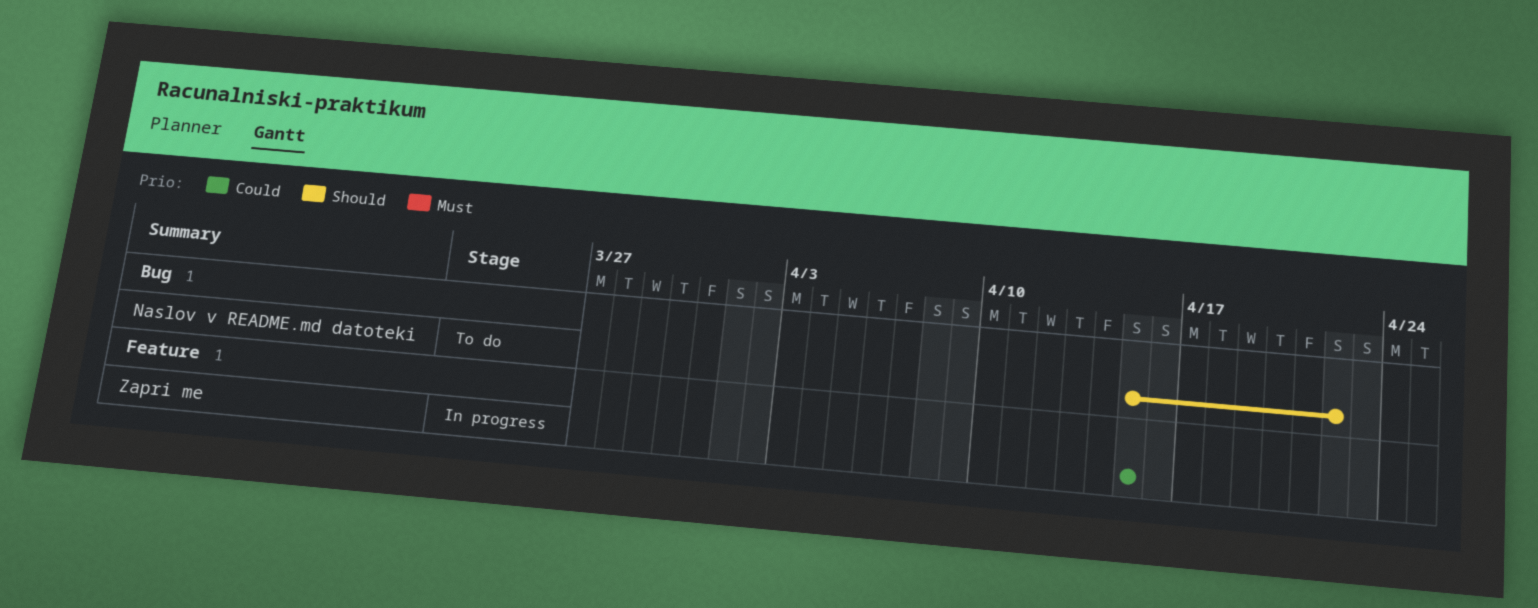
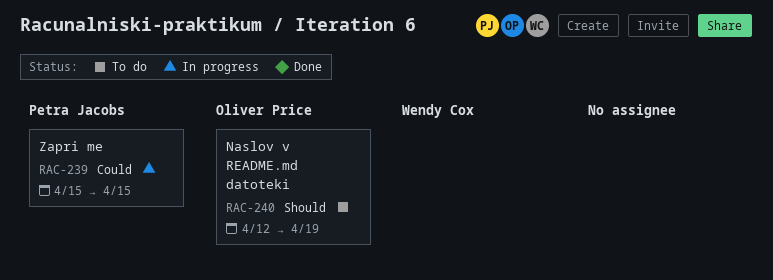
Naslov v README.md datoteki, start: Apr 15 -> Apr 12
Naslov v README.md datoteki, due: Apr 22 -> Apr 19

